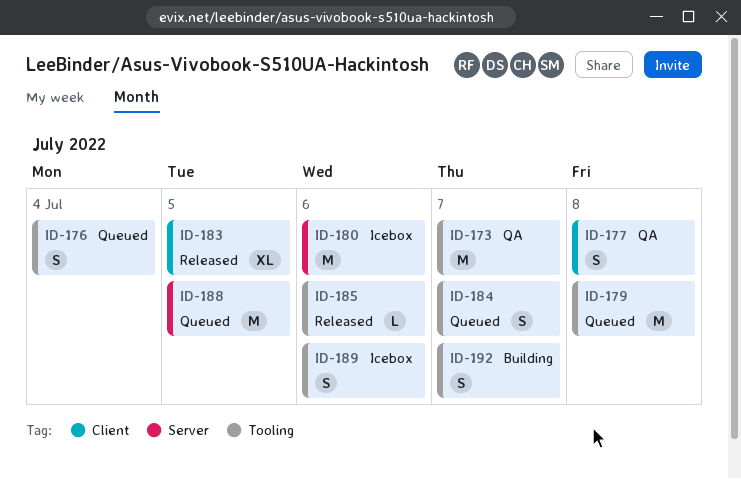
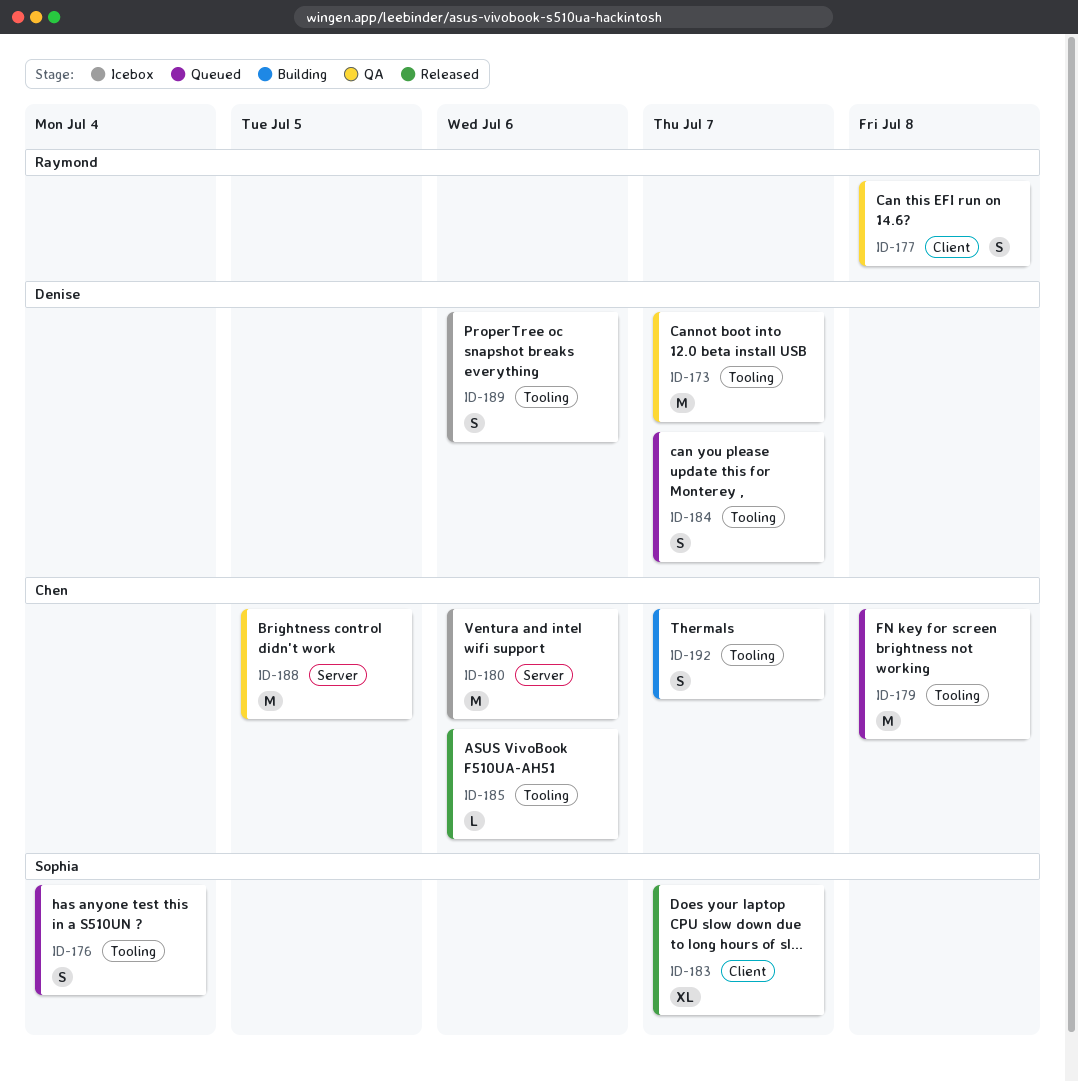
ID-183, due: Jul 5 -> Jul 7
ID-188, status: Queued -> QA

